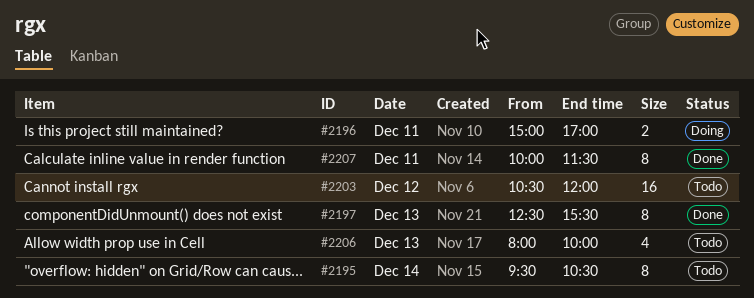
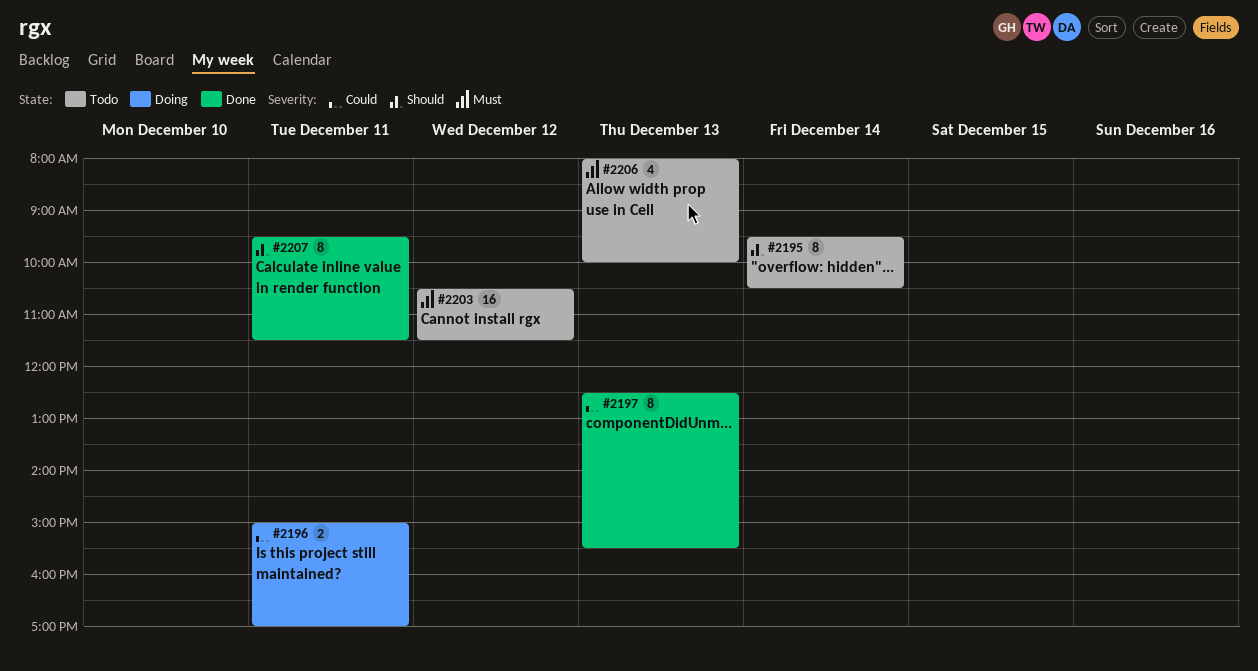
#2203, ends: 12:00 -> 11:30
#2207, begins: 10:00 -> 09:30

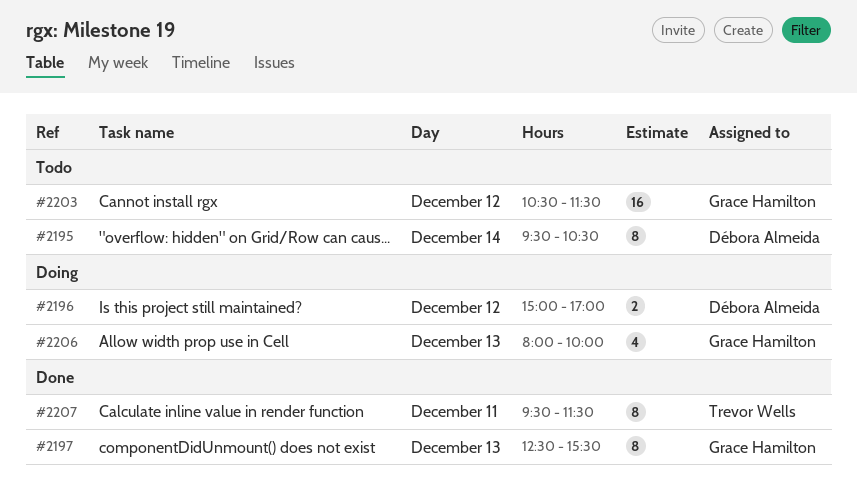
#2196, day: Dec 11 -> Dec 12
#2206, status: Todo -> Doing

